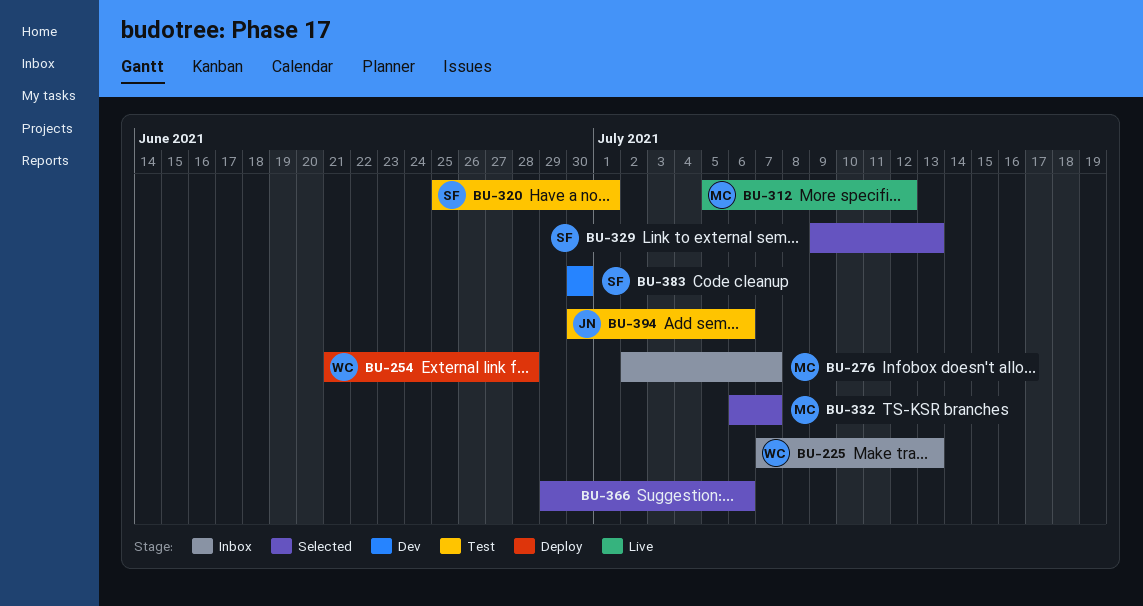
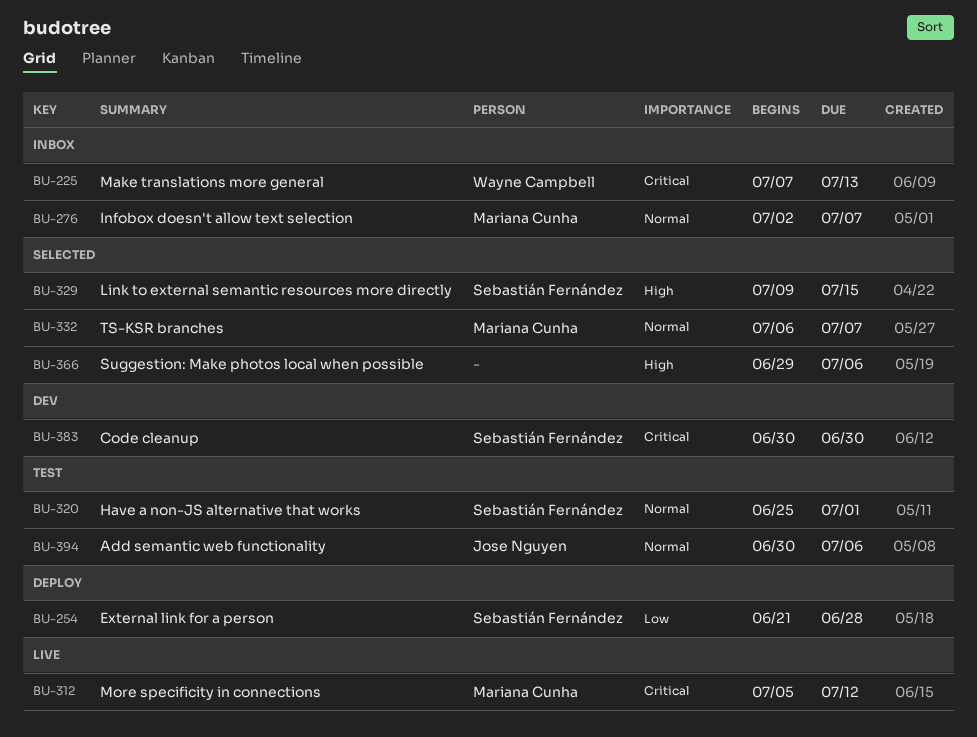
BU-254, owner: Wayne Campbell -> Sebastián Fernández
BU-329, due: Jul 13 -> Jul 15

